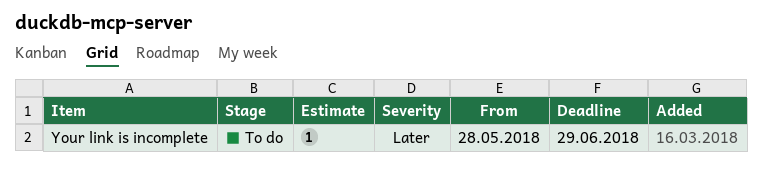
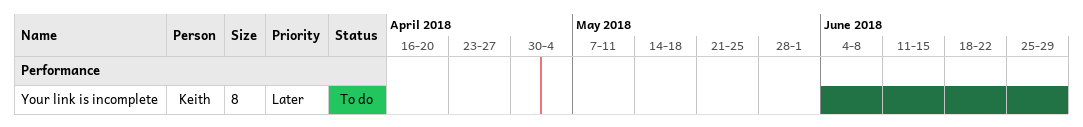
Your link is incomplete, estimate: 1 -> 8
Your link is incomplete, start: May 28 -> Jun 4

